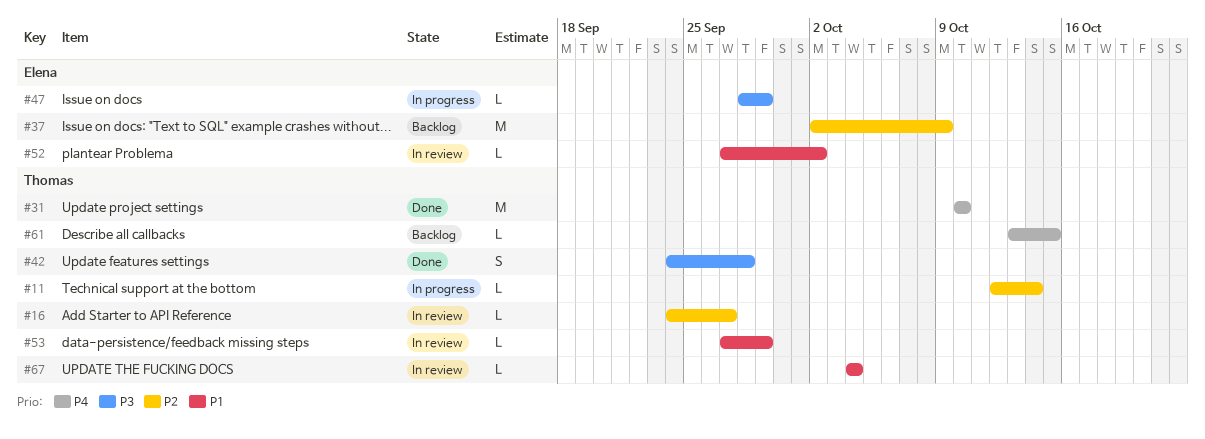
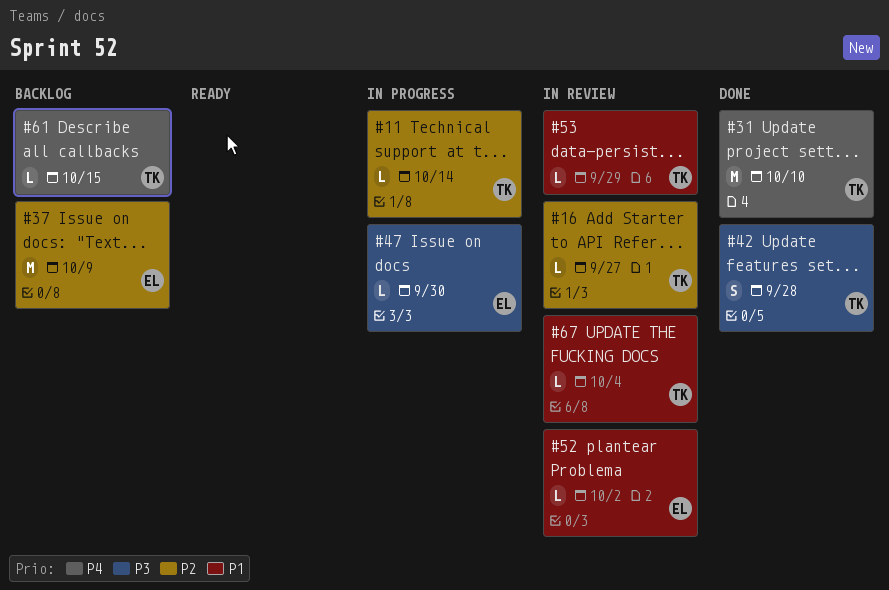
#47, due: Sep 29 -> Sep 30

